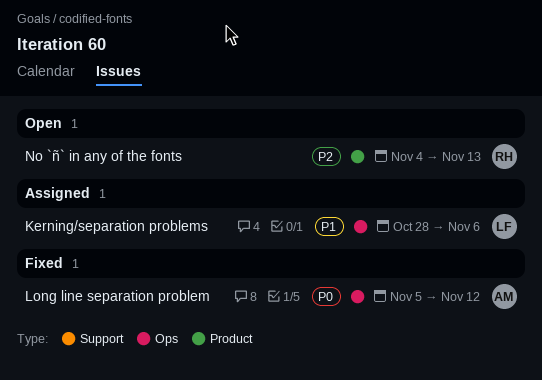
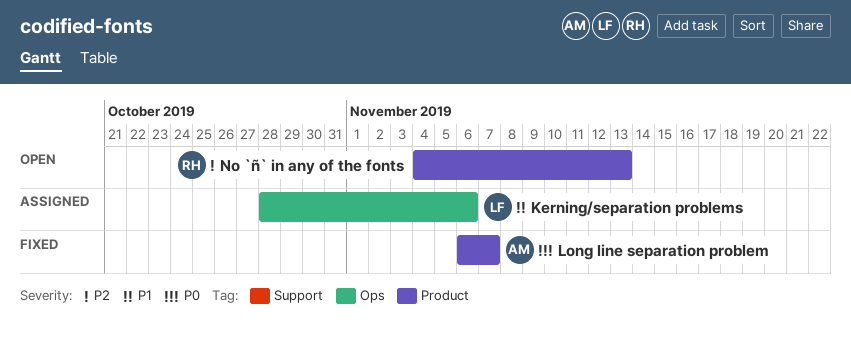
Long line separation problem, label: Ops -> Product
Long line separation problem, start: Nov 5 -> Nov 6
Long line separation problem, due: Nov 12 -> Nov 7

